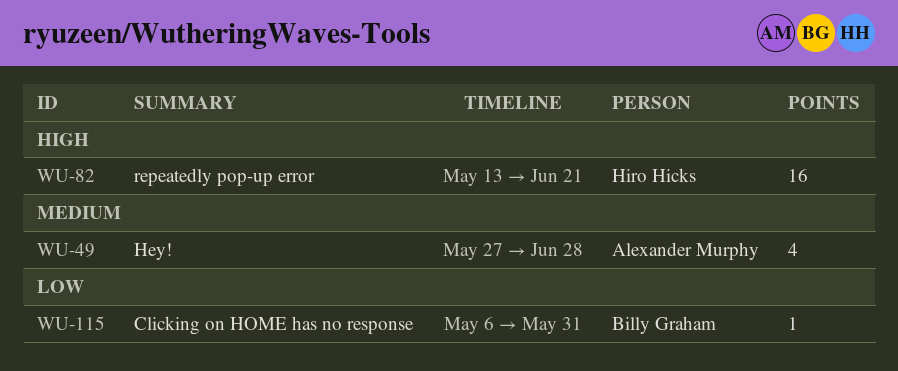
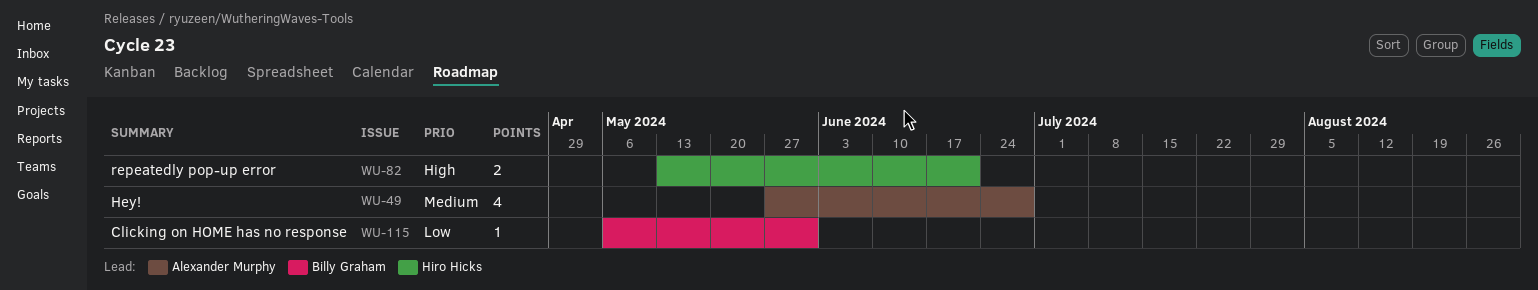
WU-82, estimate: 16 -> 2

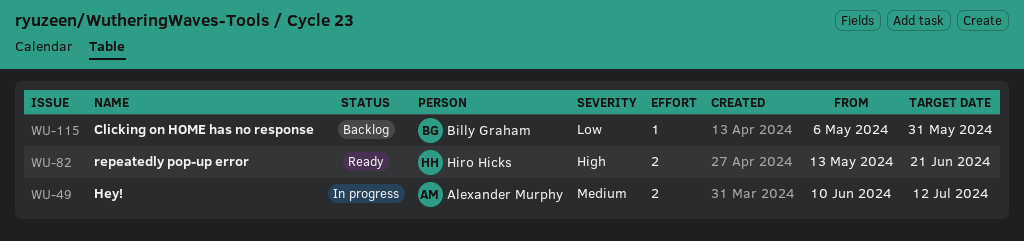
WU-49, estimate: 4 -> 2
WU-49, start: May 27 -> Jun 10
WU-49, due: Jun 28 -> Jul 12

